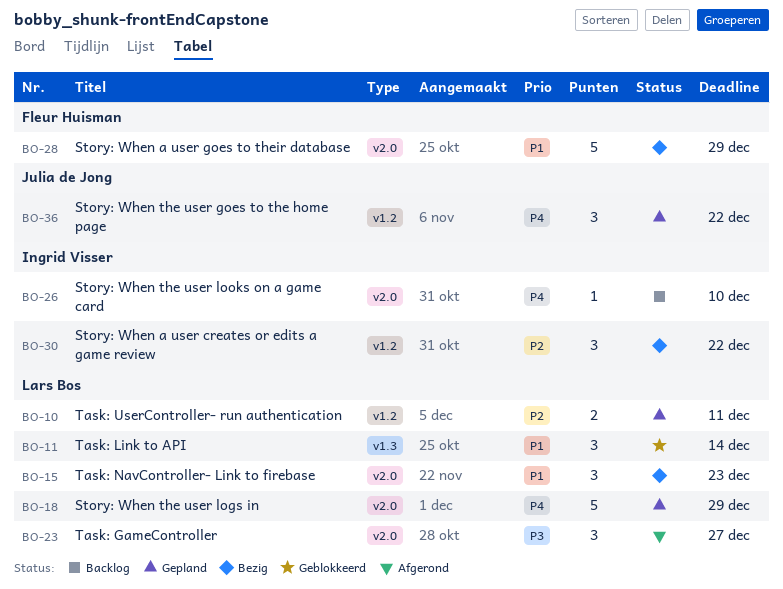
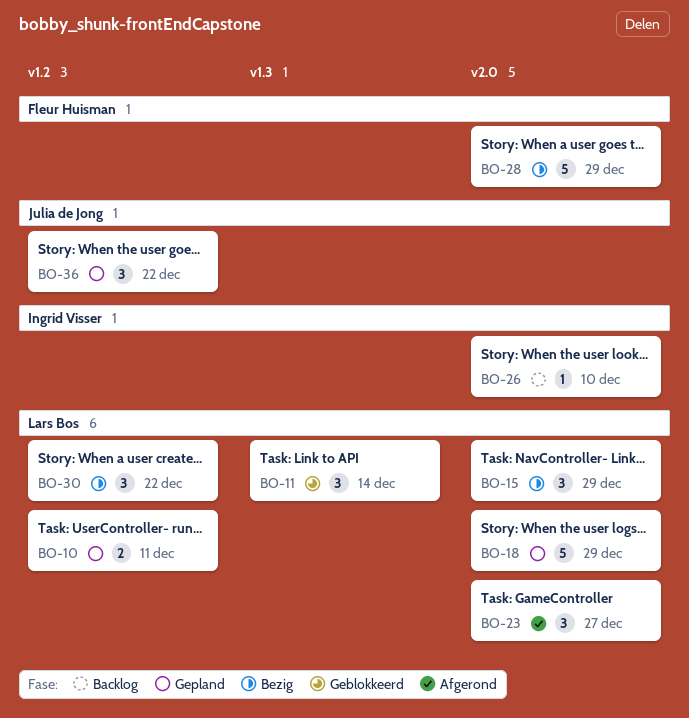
BO-15, due: Dec 23 -> Dec 29
BO-30, owner: Ingrid Visser -> Lars Bos

